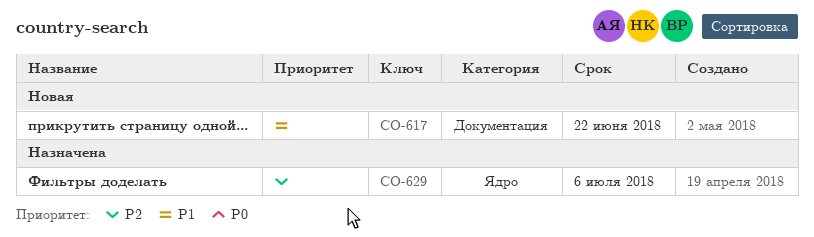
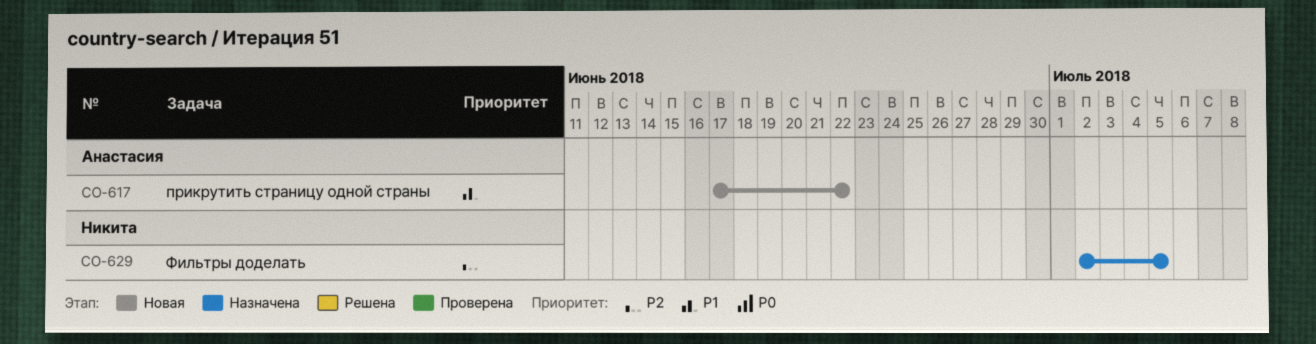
CO-629, due: Jul 6 -> Jul 5

